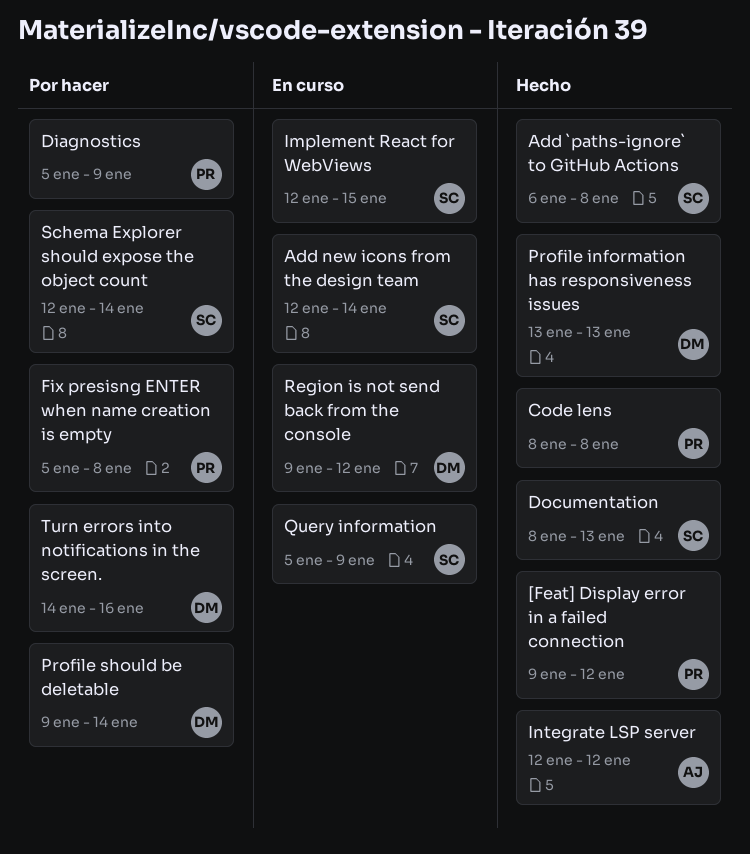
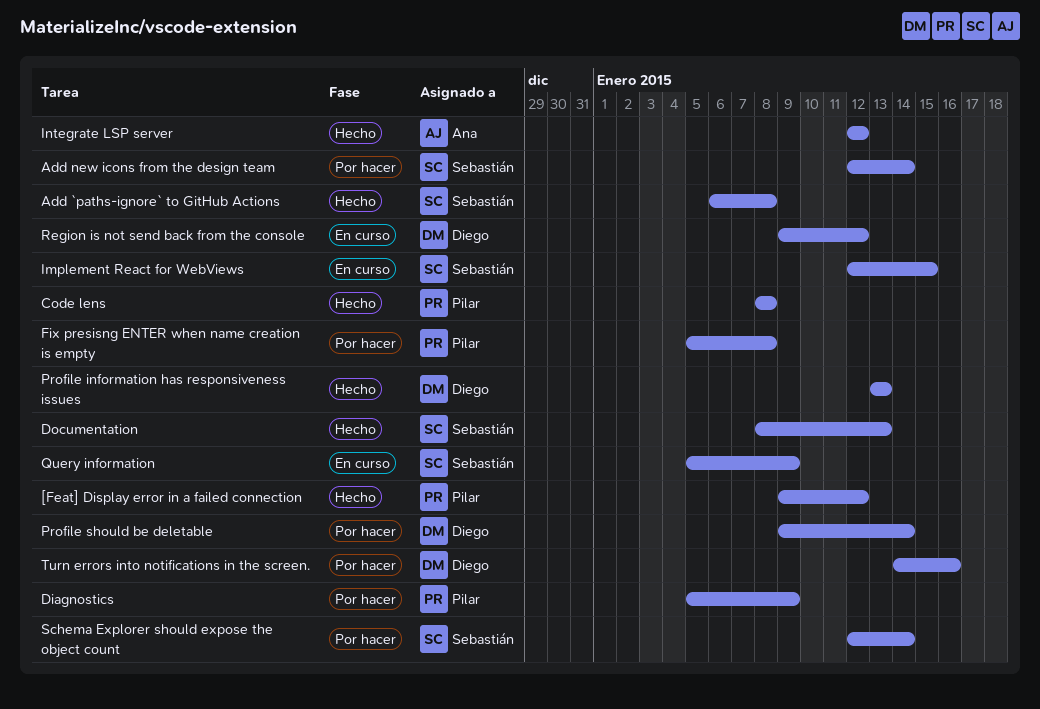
Add new icons from the design team, status: En curso -> Por hacer

